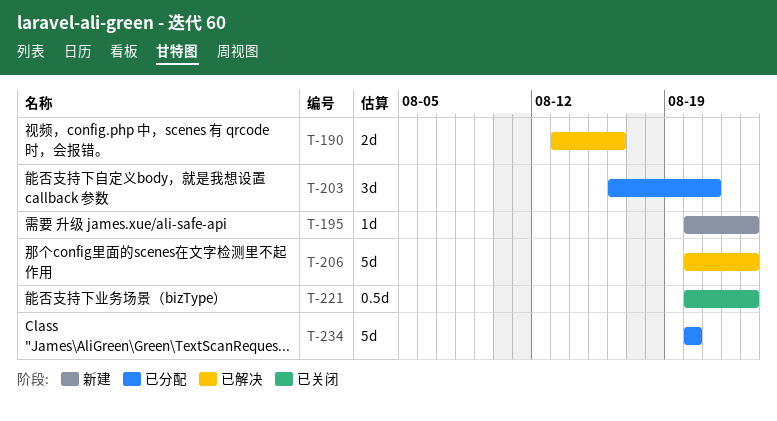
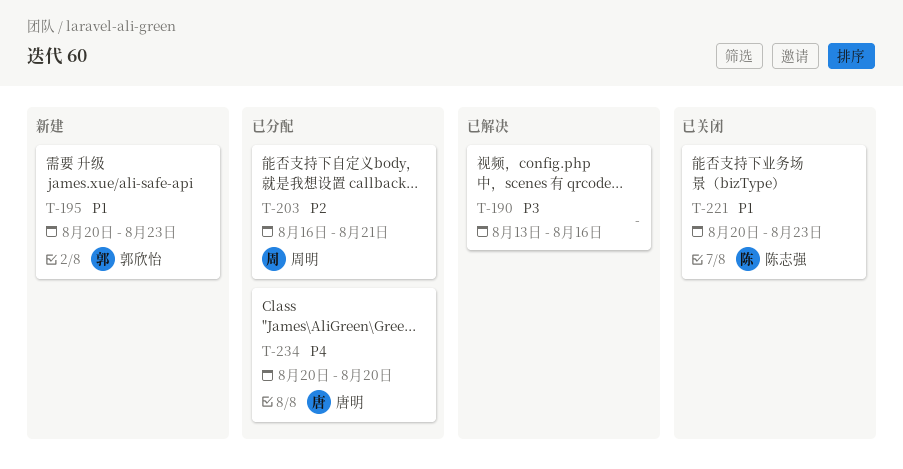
T-206: present -> none

